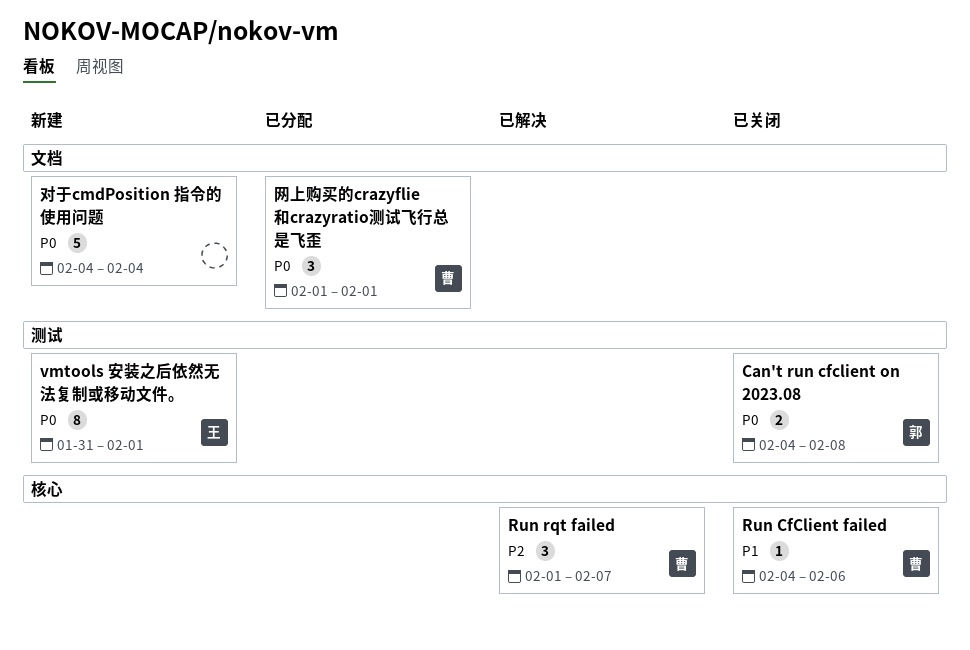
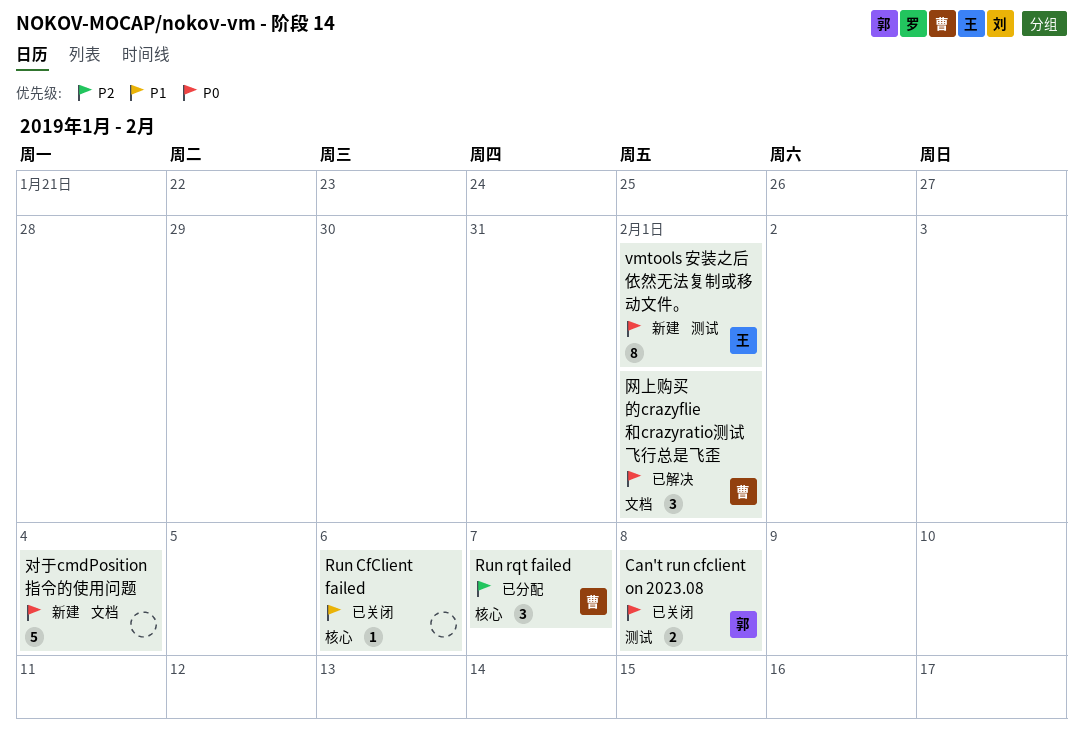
Run CfClient failed, owner: 曹 -> none
Run rqt failed, status: 已解决 -> 已分配
网上购买的crazyflie和crazyratio测试飞行总是飞歪, status: 已分配 -> 已解决

